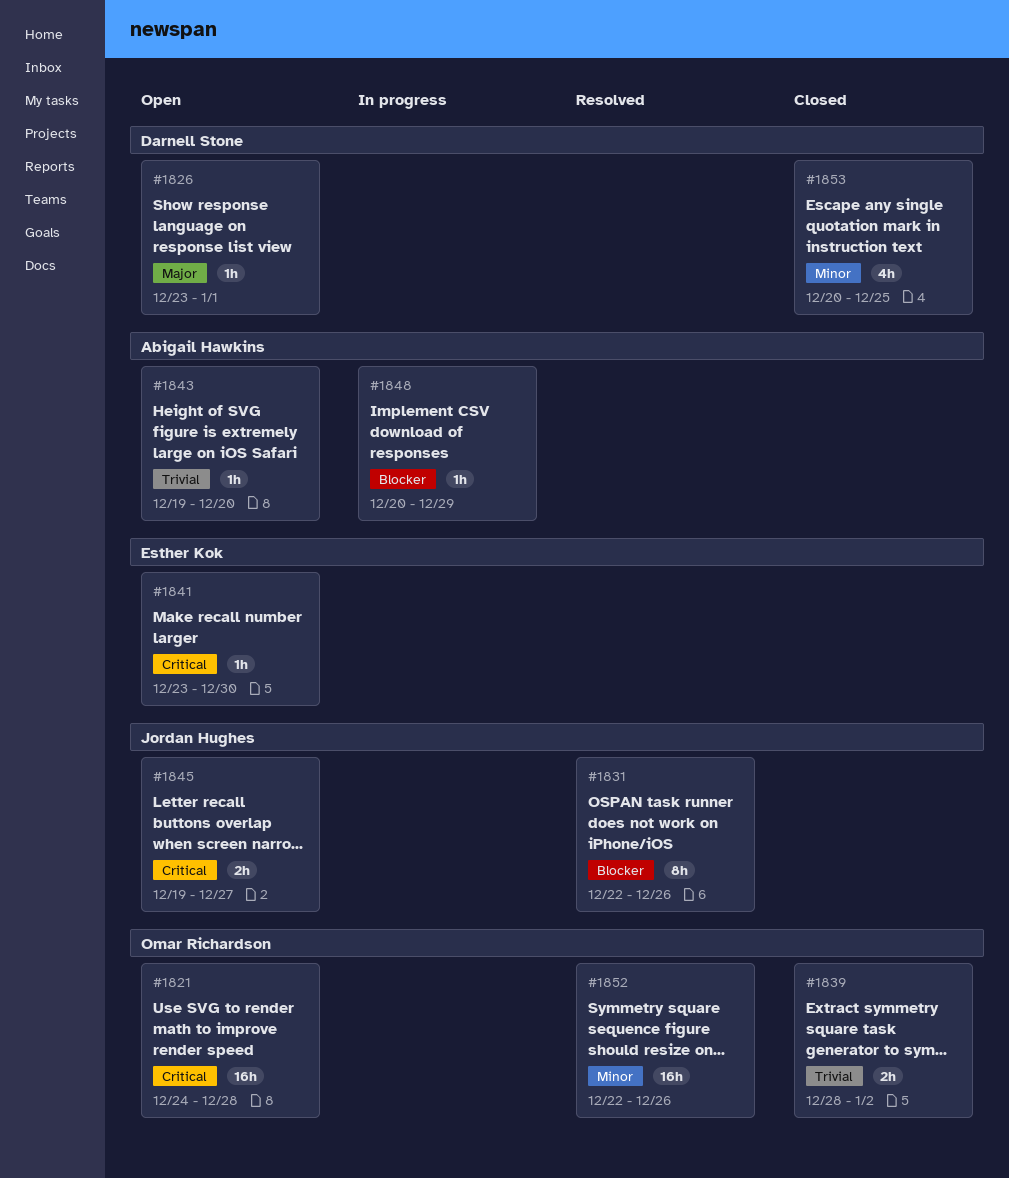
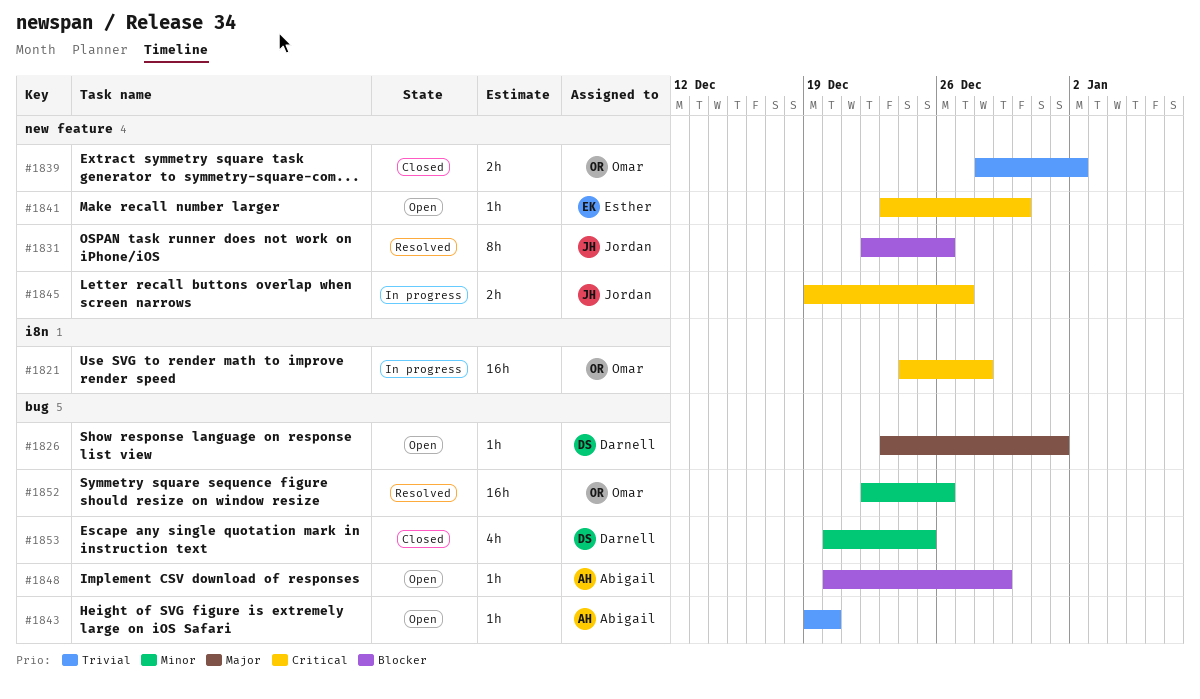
#1821, status: Open -> In progress
#1845, status: Open -> In progress
#1848, status: In progress -> Open

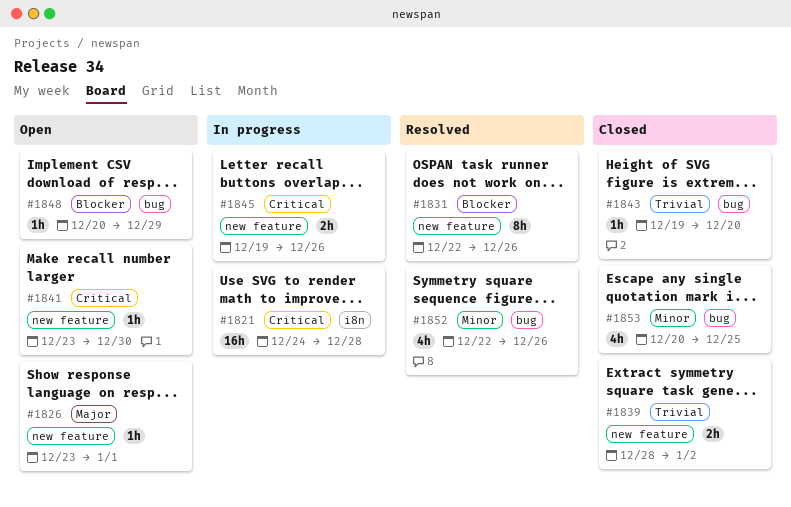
#1826, label: bug -> new feature
#1843, status: Open -> Closed
#1845, due: Dec 27 -> Dec 26
#1852, estimate: 16h -> 4h

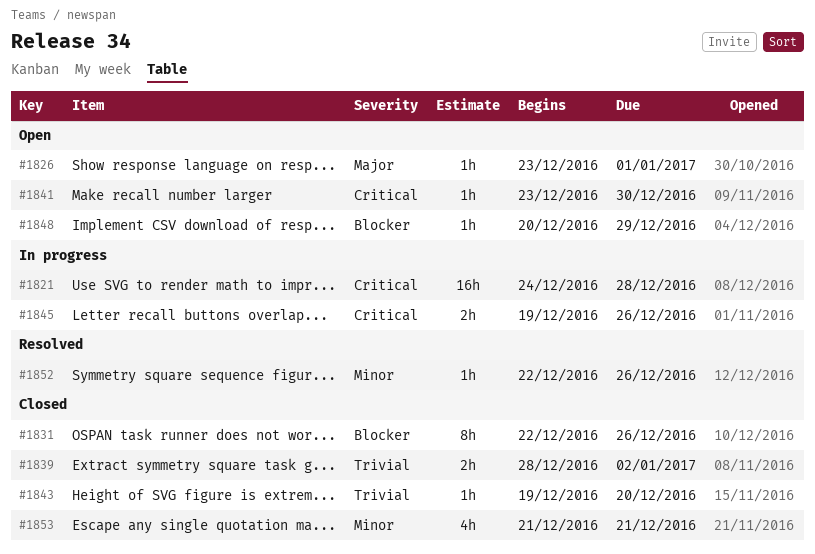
#1831, status: Resolved -> Closed
#1852, estimate: 4h -> 1h
#1853, start: Dec 20 -> Dec 21
#1853, due: Dec 25 -> Dec 21

